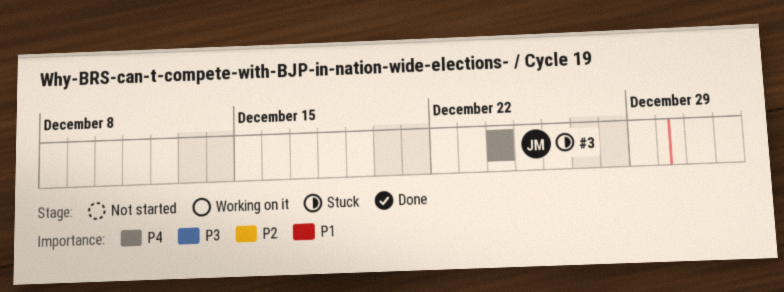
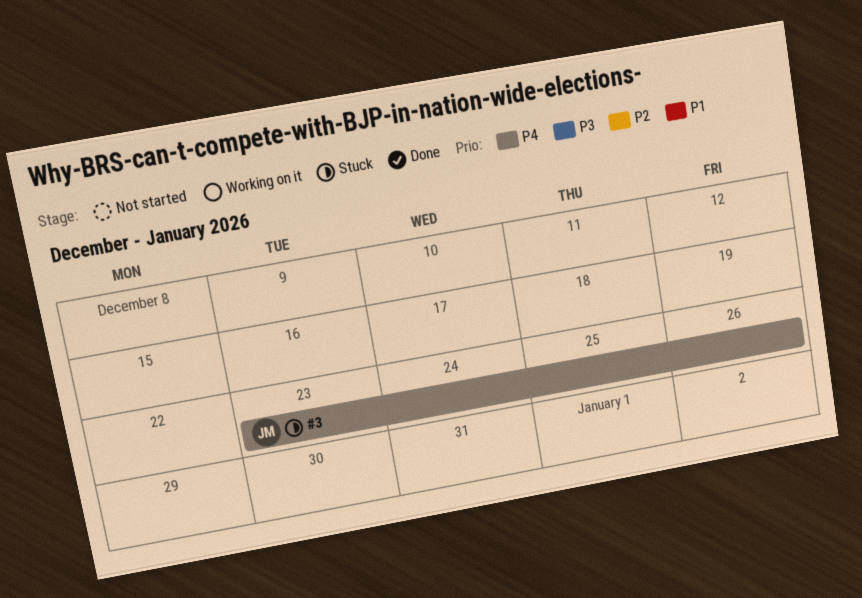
#3, start: Dec 24 -> Dec 23
#3, due: Dec 24 -> Dec 26

